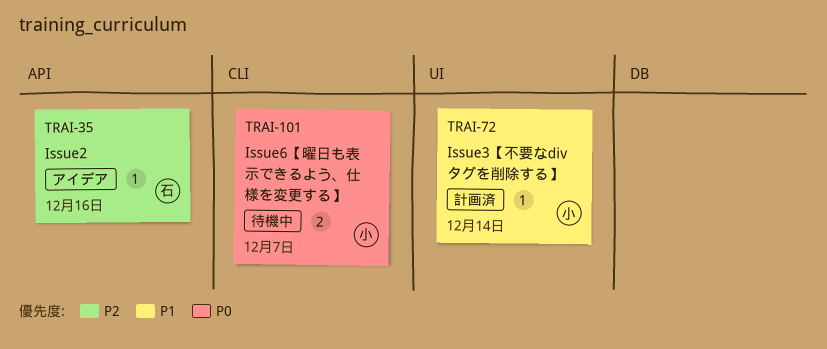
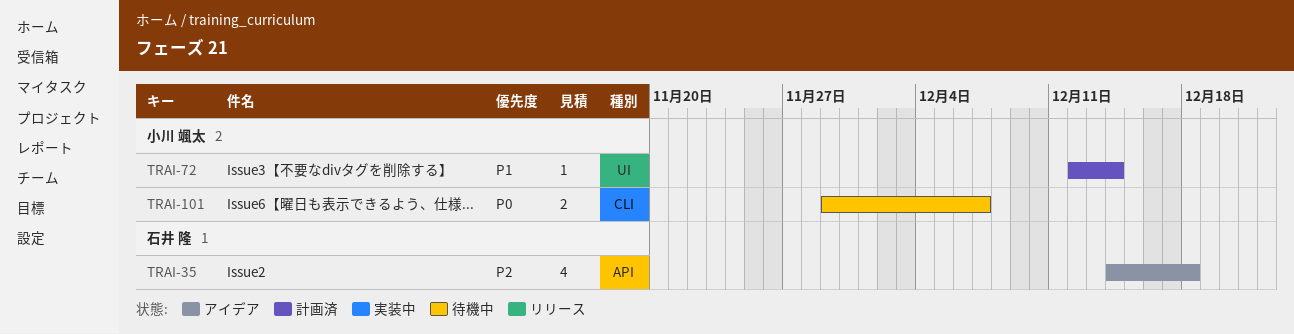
TRAI-35, estimate: 1 -> 4
TRAI-35, due: Dec 16 -> Dec 18

